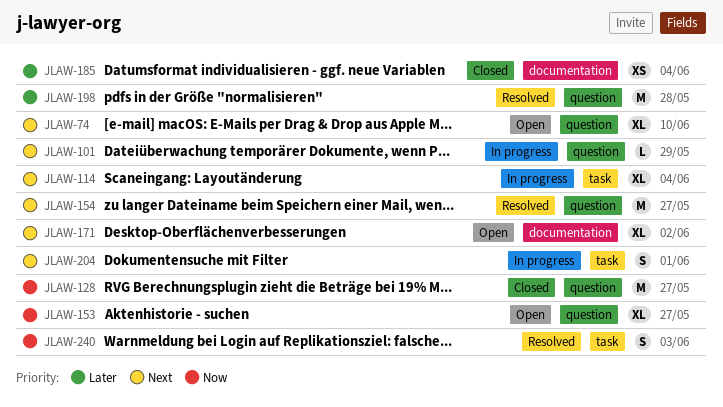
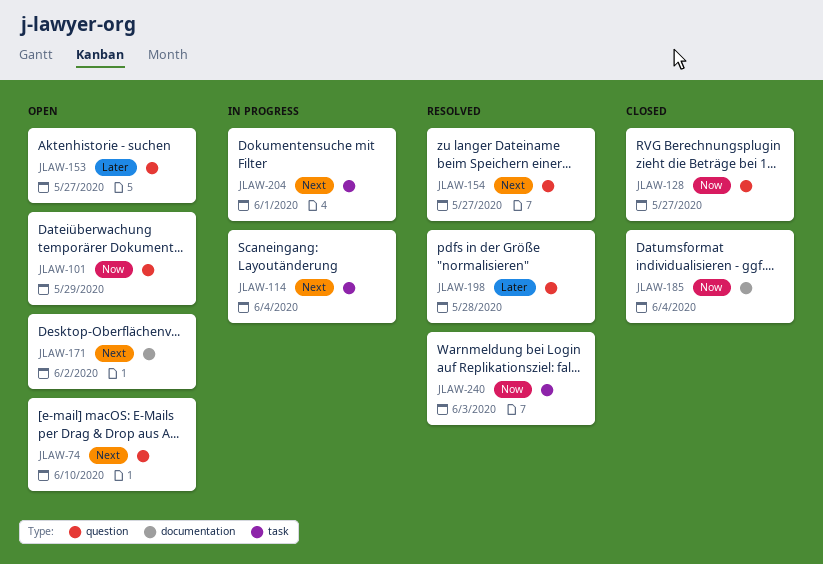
JLAW-101, status: In progress -> Open
JLAW-101, priority: Next -> Now
JLAW-153, priority: Now -> Later
JLAW-185, priority: Later -> Now

